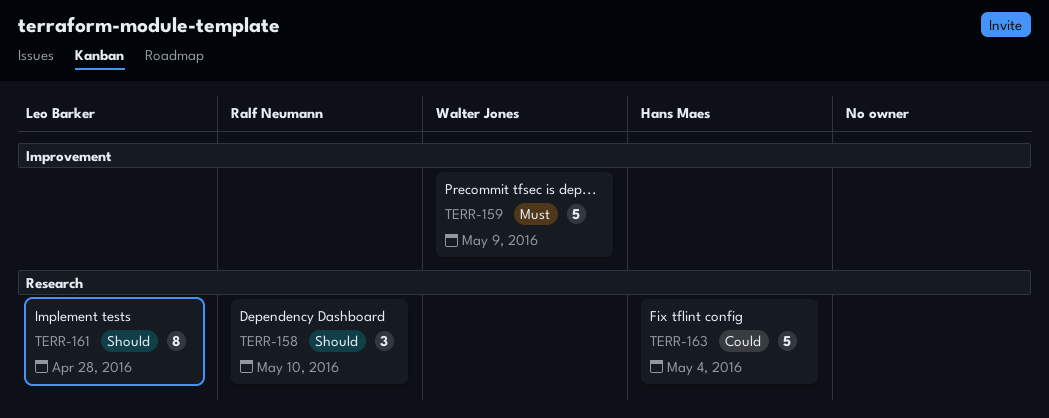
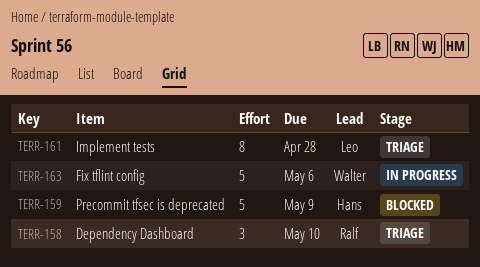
TERR-159, owner: Walter Jones -> Hans Maes
TERR-163, owner: Hans Maes -> Walter Jones
TERR-163, due: May 4 -> May 6

